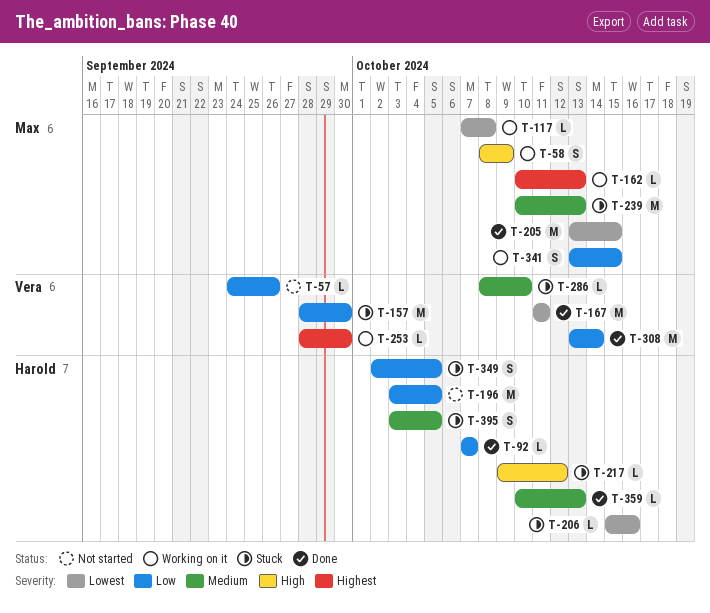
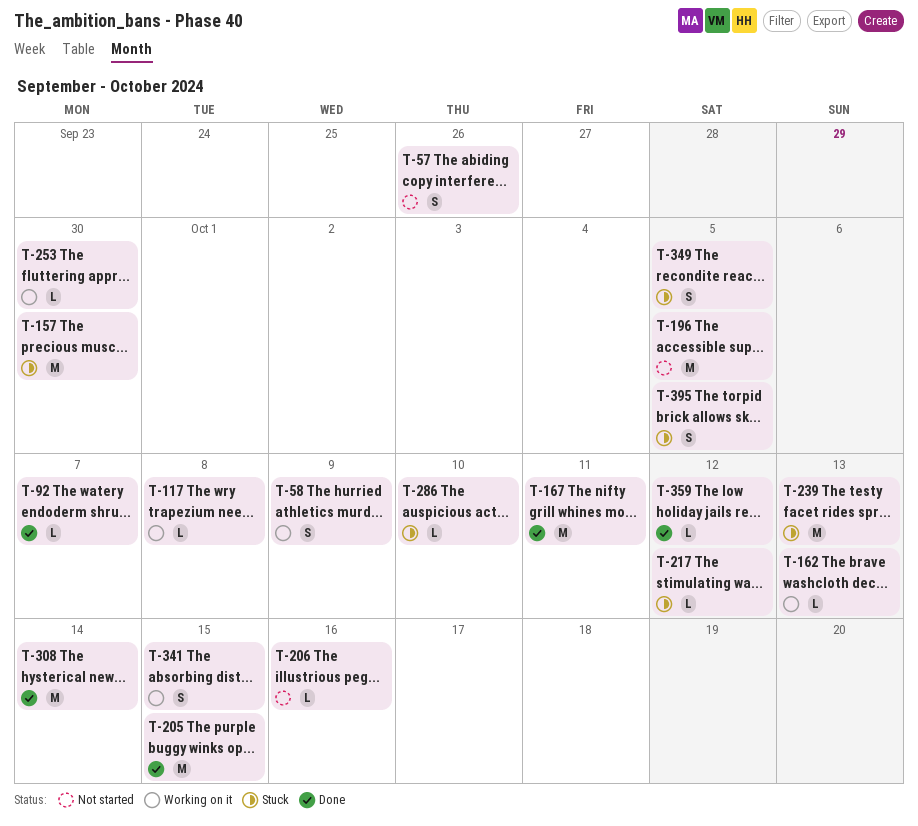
T-57, estimate: L -> S
T-206, status: Stuck -> Not started
T-359, due: Oct 13 -> Oct 12

